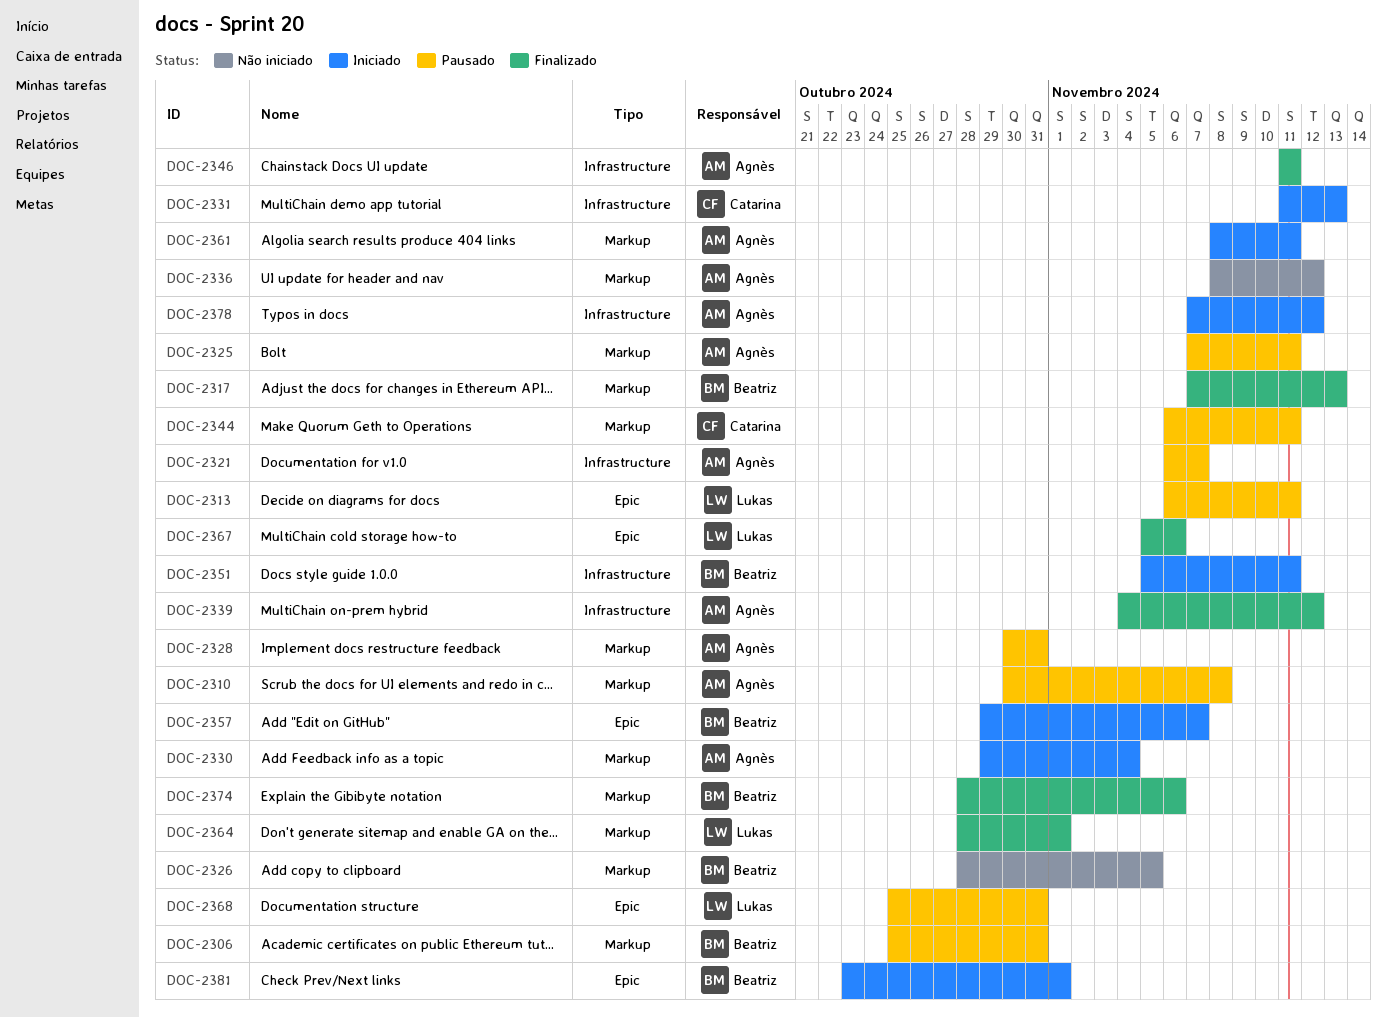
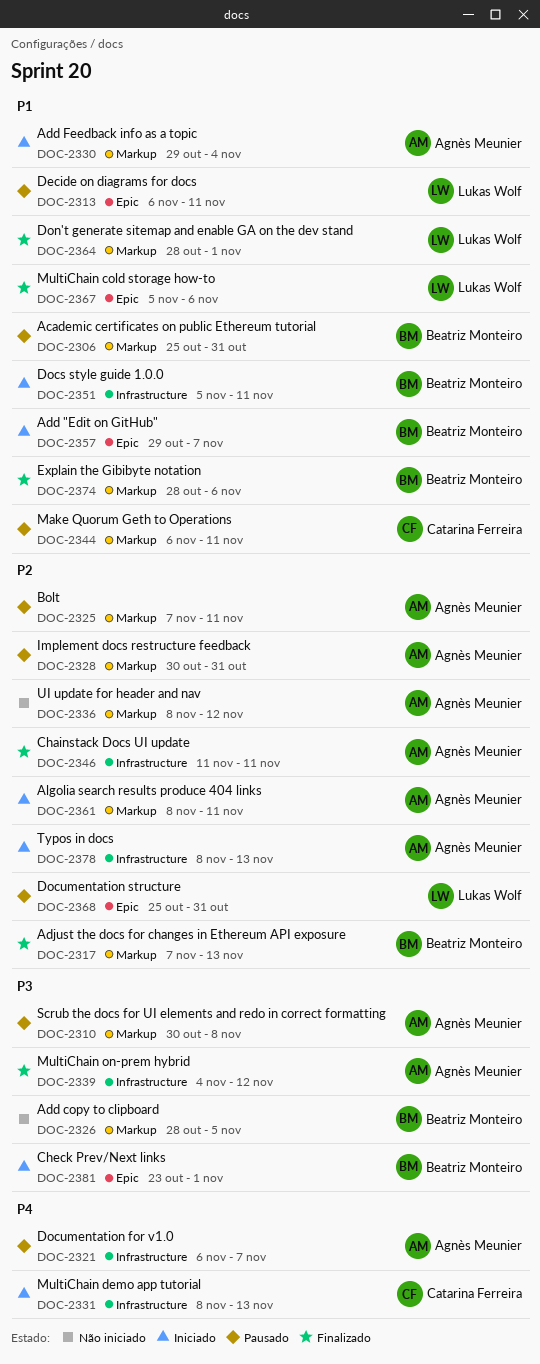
DOC-2331, start: Nov 11 -> Nov 8
DOC-2378, start: Nov 7 -> Nov 8
DOC-2378, due: Nov 12 -> Nov 13

